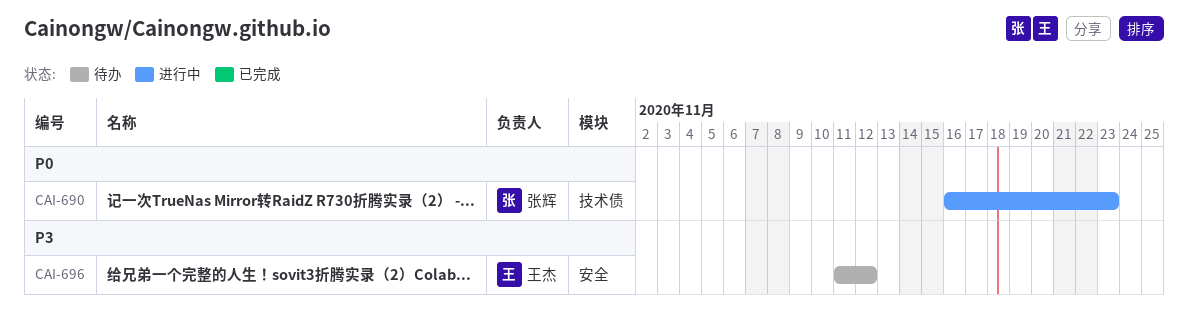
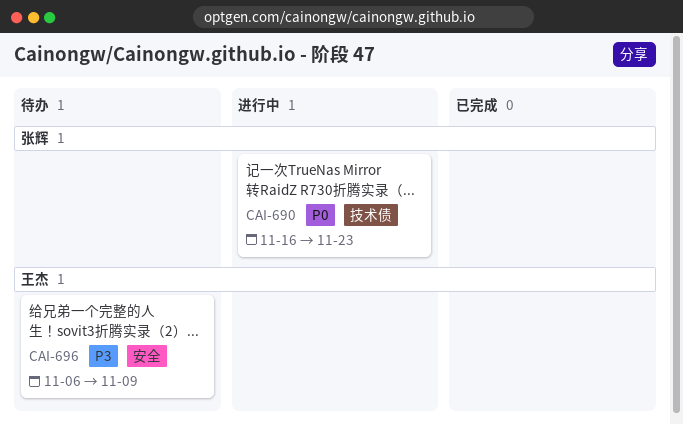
CAI-696, start: Nov 11 -> Nov 6
CAI-696, due: Nov 12 -> Nov 9

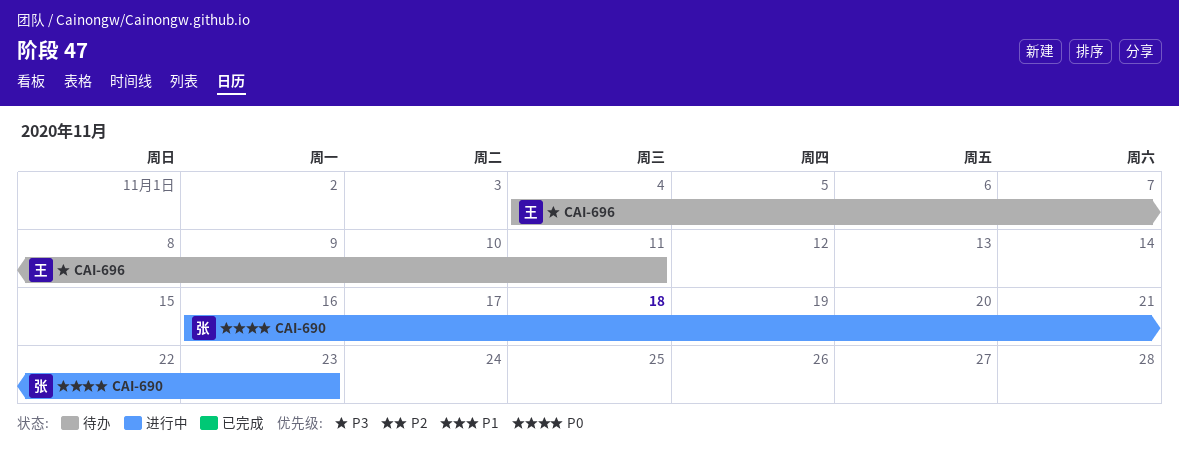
CAI-696, start: Nov 6 -> Nov 4
CAI-696, due: Nov 9 -> Nov 11

